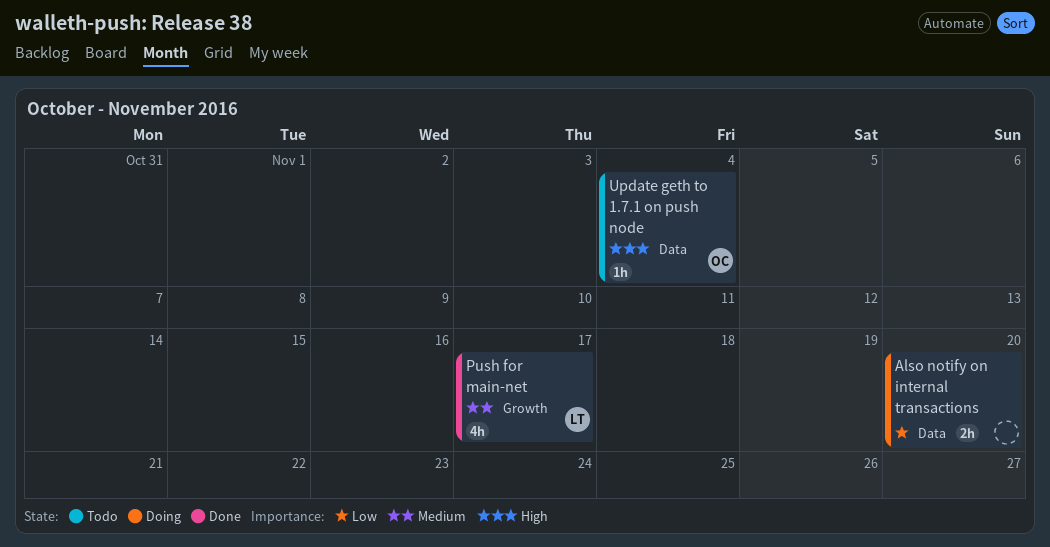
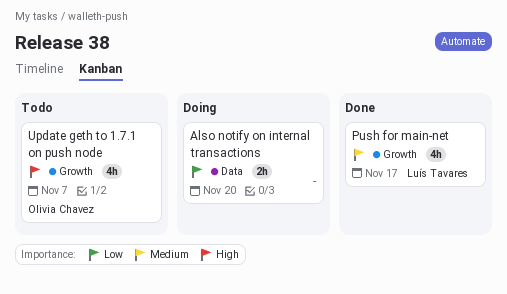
Update geth to 1.7.1 on push node, label: Data -> Growth
Update geth to 1.7.1 on push node, estimate: 1h -> 4h
Update geth to 1.7.1 on push node, due: Nov 4 -> Nov 7

